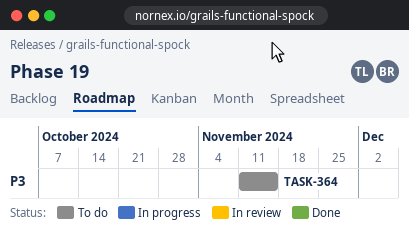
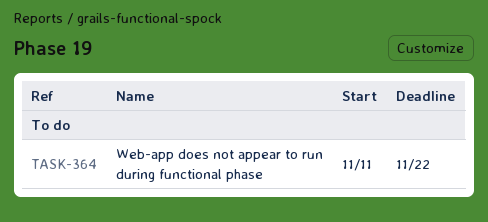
TASK-364, due: Nov 15 -> Nov 22

